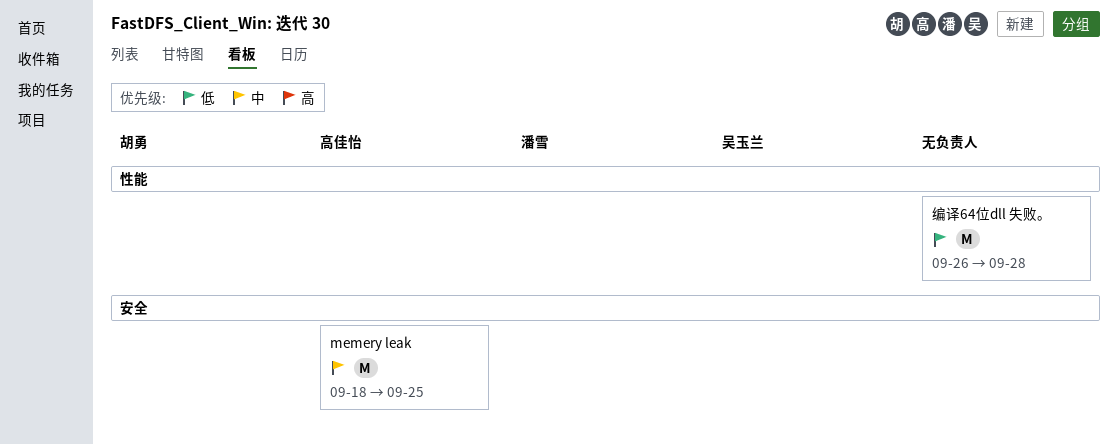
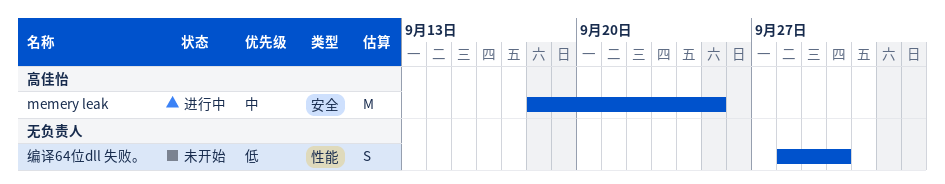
编译64位dll 失败。, estimate: M -> S
编译64位dll 失败。, start: Sep 26 -> Sep 28
编译64位dll 失败。, due: Sep 28 -> Sep 30

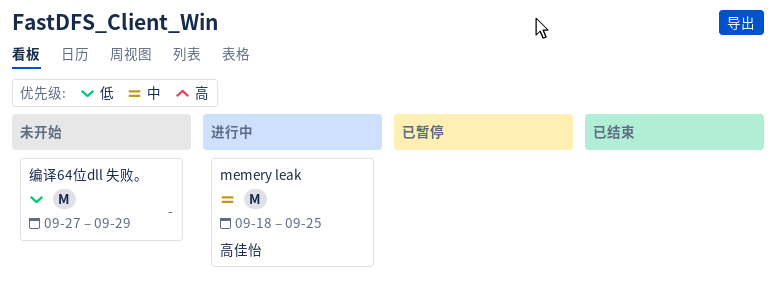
编译64位dll 失败。, estimate: S -> M
编译64位dll 失败。, start: Sep 28 -> Sep 27
编译64位dll 失败。, due: Sep 30 -> Sep 29

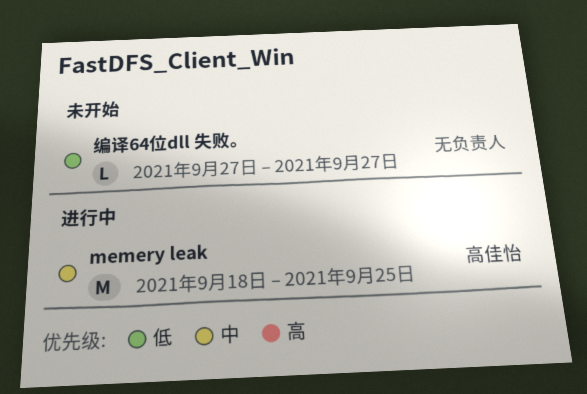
编译64位dll 失败。, estimate: M -> L
编译64位dll 失败。, due: Sep 29 -> Sep 27

